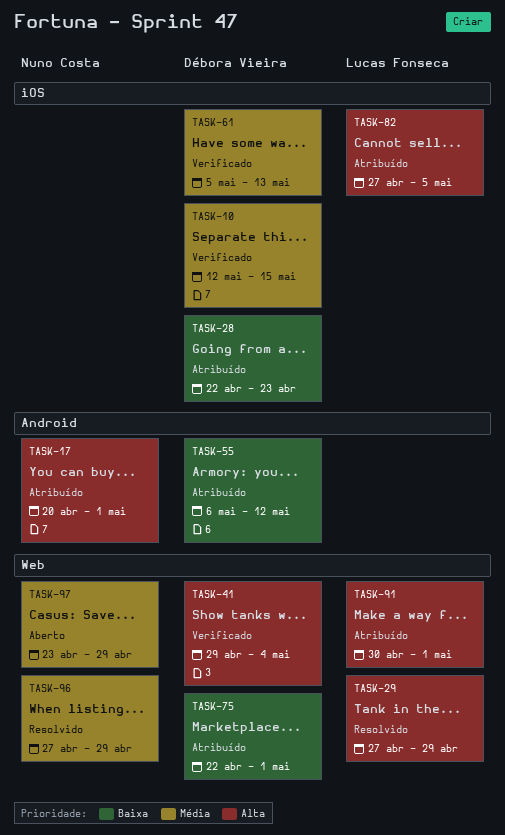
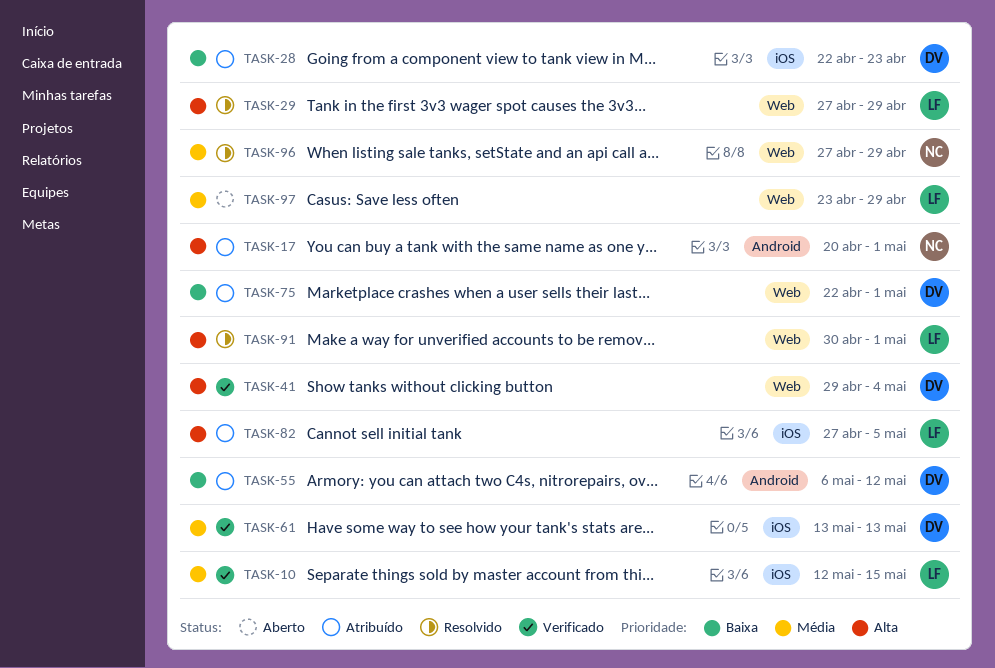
TASK-10, owner: Débora Vieira -> Lucas Fonseca
TASK-61, start: May 5 -> May 13
TASK-91, status: Atribuído -> Resolvido
TASK-97, owner: Nuno Costa -> Lucas Fonseca

